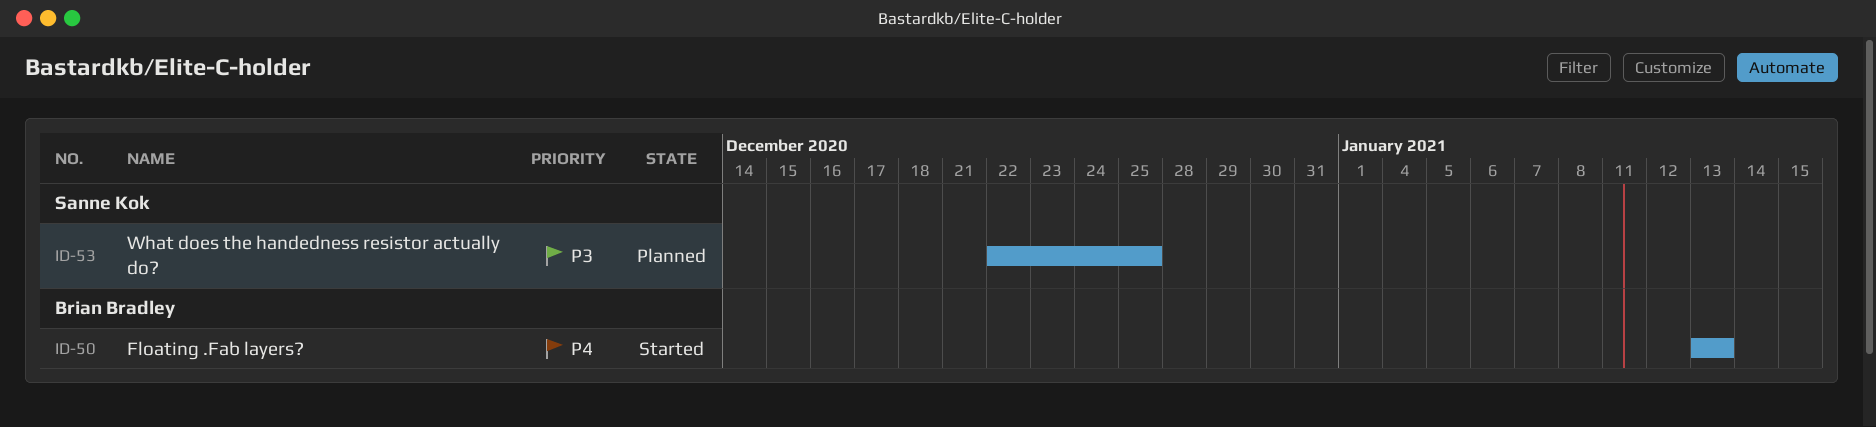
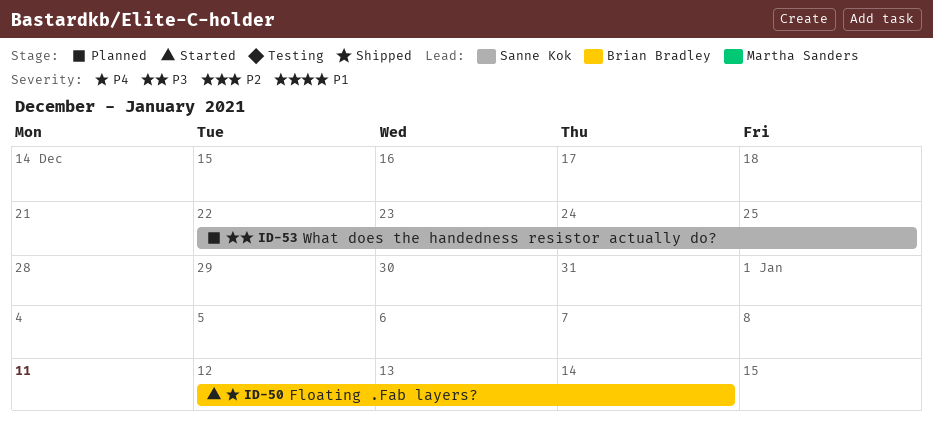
ID-50, start: Jan 13 -> Jan 12
ID-50, due: Jan 13 -> Jan 14

